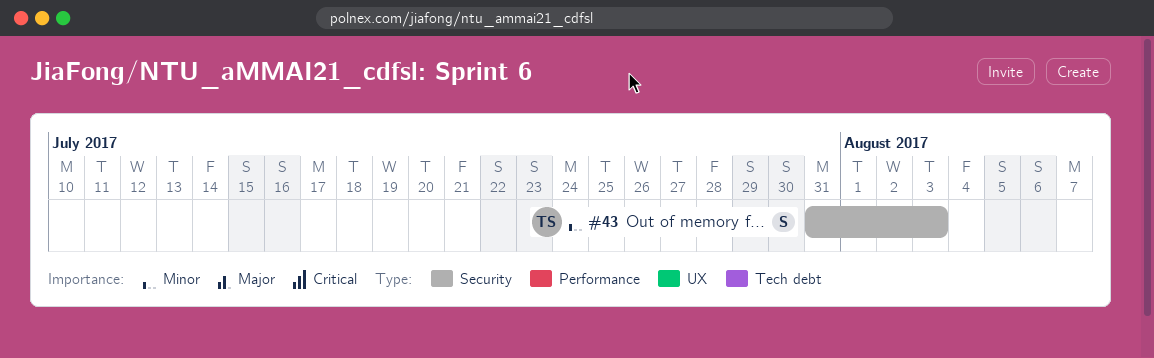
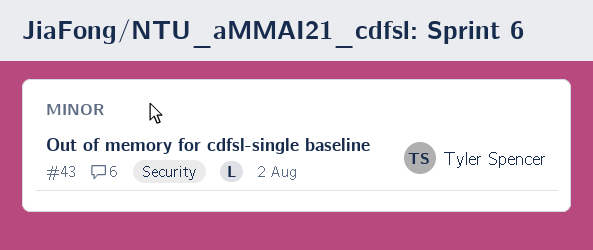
#43, estimate: S -> L
#43, due: Aug 3 -> Aug 2

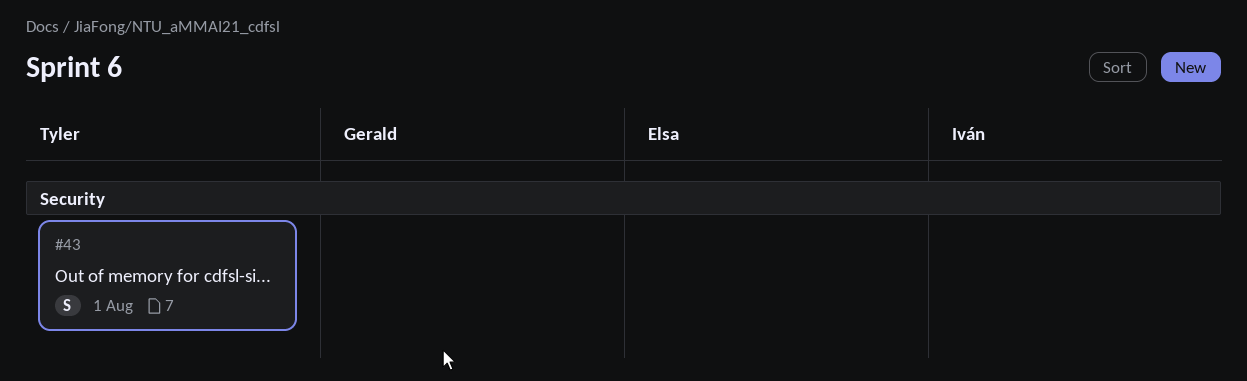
#43, estimate: L -> S
#43, due: Aug 2 -> Aug 1

